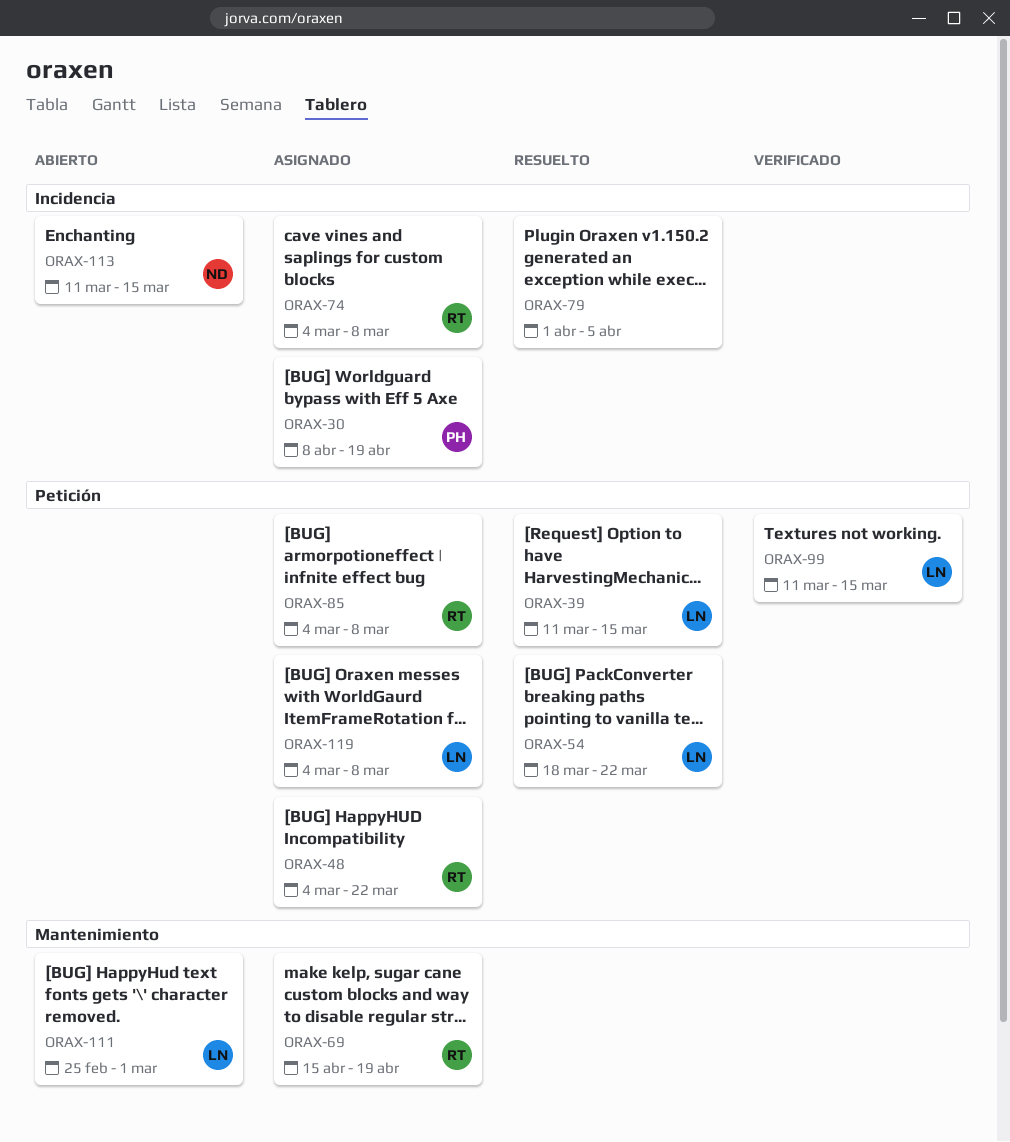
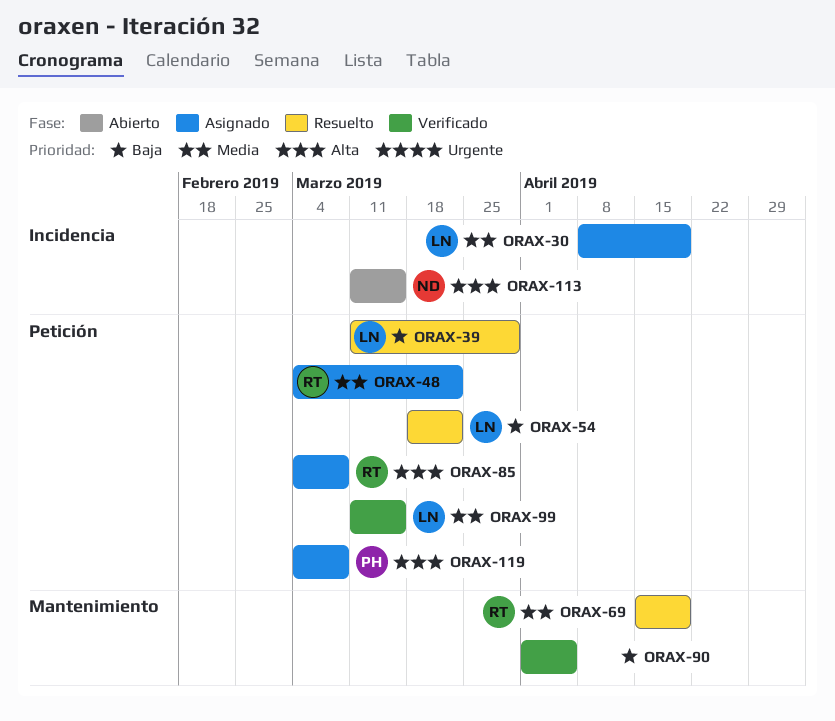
ORAX-30, owner: PH -> LN
ORAX-39, due: Mar 15 -> Mar 29
ORAX-69, status: Asignado -> Resuelto
ORAX-74: present -> none
ORAX-79: present -> none
ORAX-90: none -> present
ORAX-111: present -> none
ORAX-119, owner: LN -> PH

